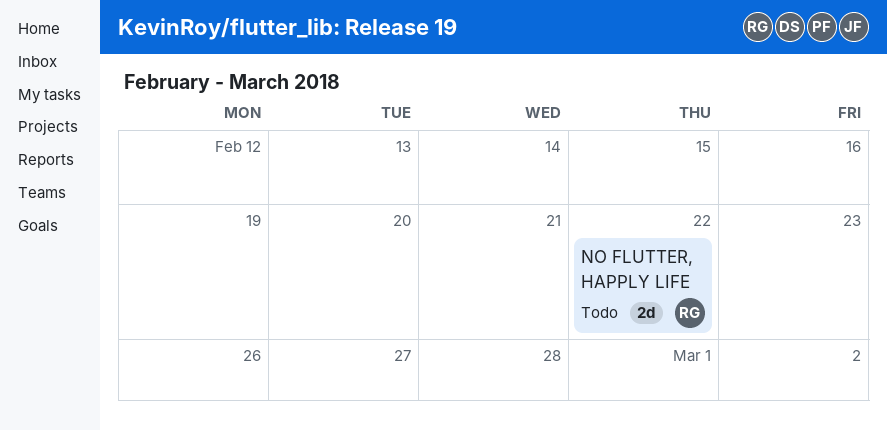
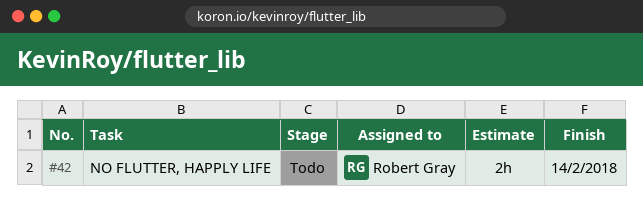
NO FLUTTER, HAPPLY LIFE, estimate: 2d -> 2h
NO FLUTTER, HAPPLY LIFE, due: Feb 22 -> Feb 14

